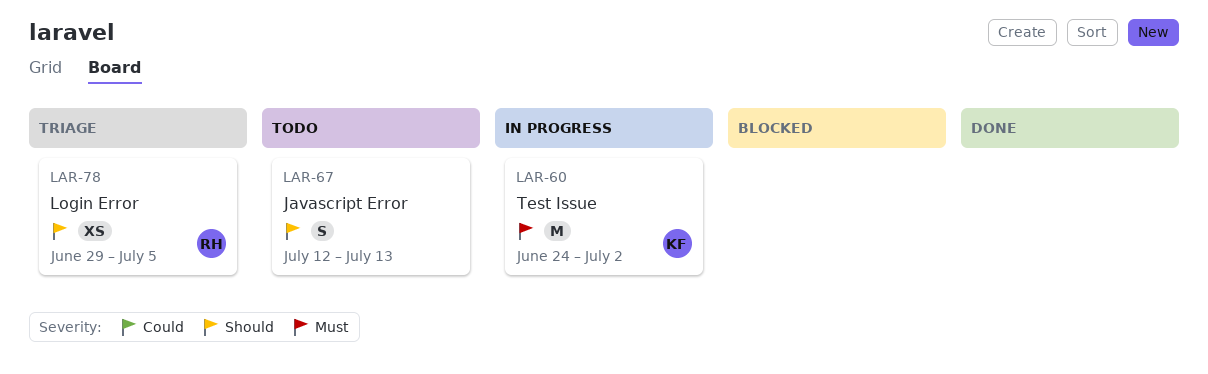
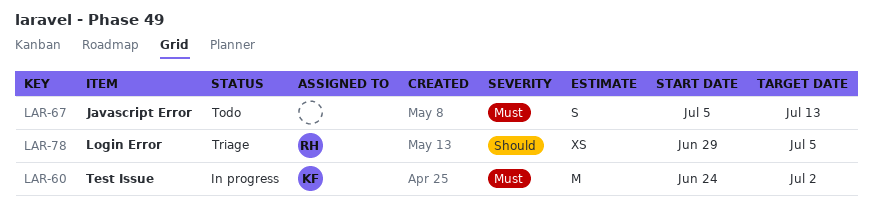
LAR-67, priority: Should -> Must
LAR-67, start: Jul 12 -> Jul 5

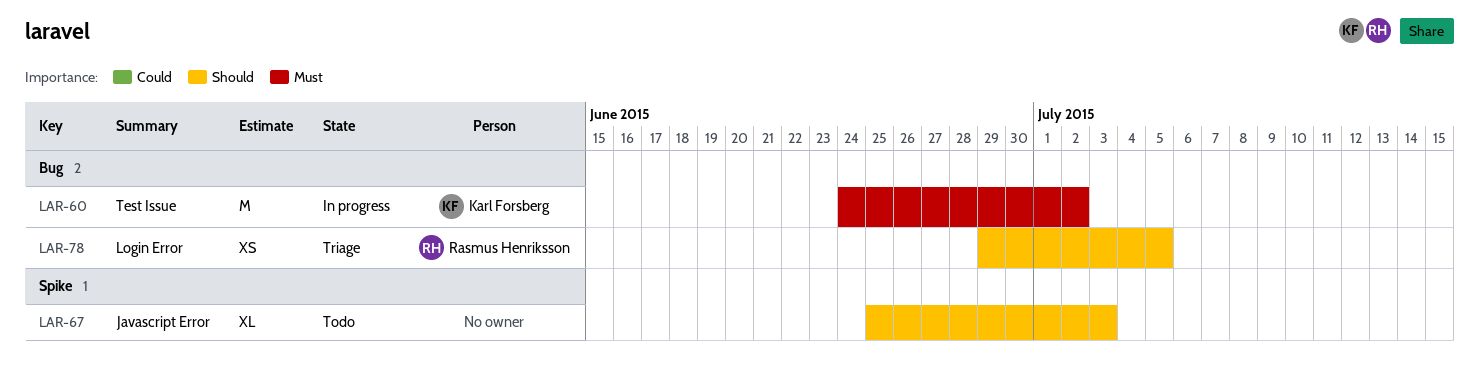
LAR-67, priority: Must -> Should
LAR-67, estimate: S -> XL
LAR-67, start: Jul 5 -> Jun 25
LAR-67, due: Jul 13 -> Jul 3

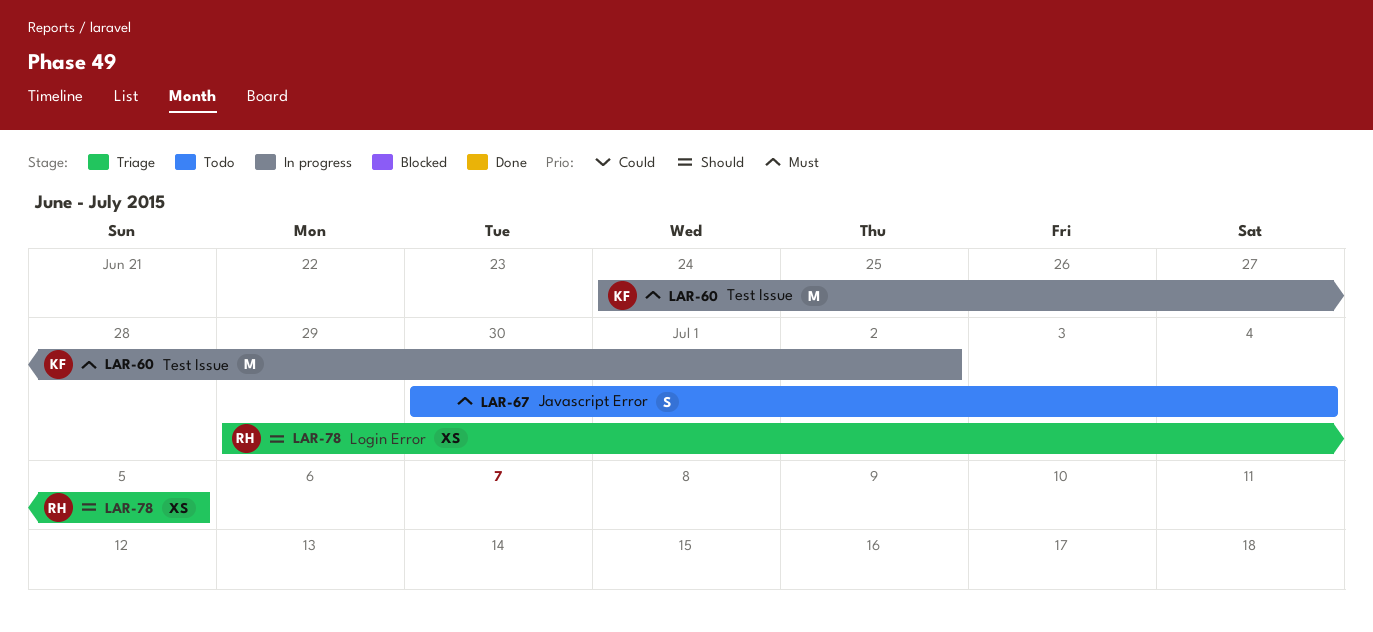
LAR-67, priority: Should -> Must
LAR-67, estimate: XL -> S
LAR-67, start: Jun 25 -> Jun 30
LAR-67, due: Jul 3 -> Jul 4

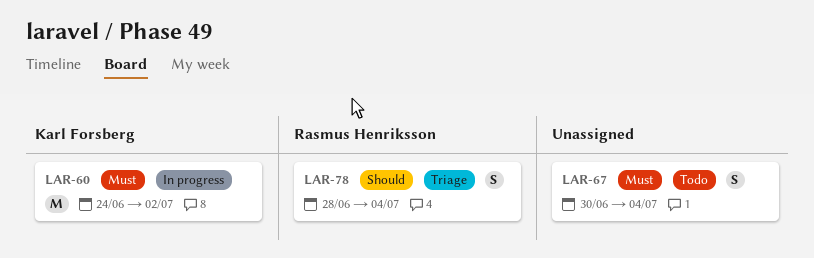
LAR-78, estimate: XS -> S
LAR-78, start: Jun 29 -> Jun 28
LAR-78, due: Jul 5 -> Jul 4

